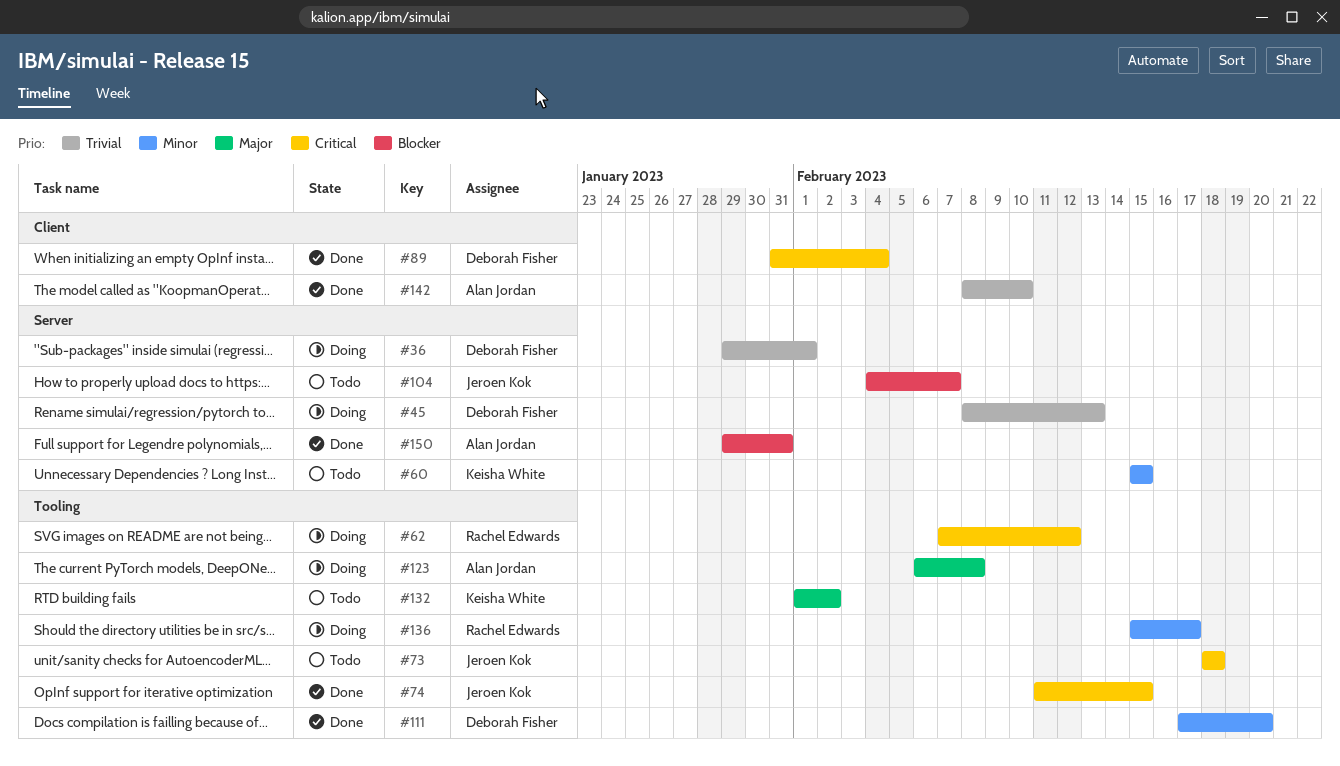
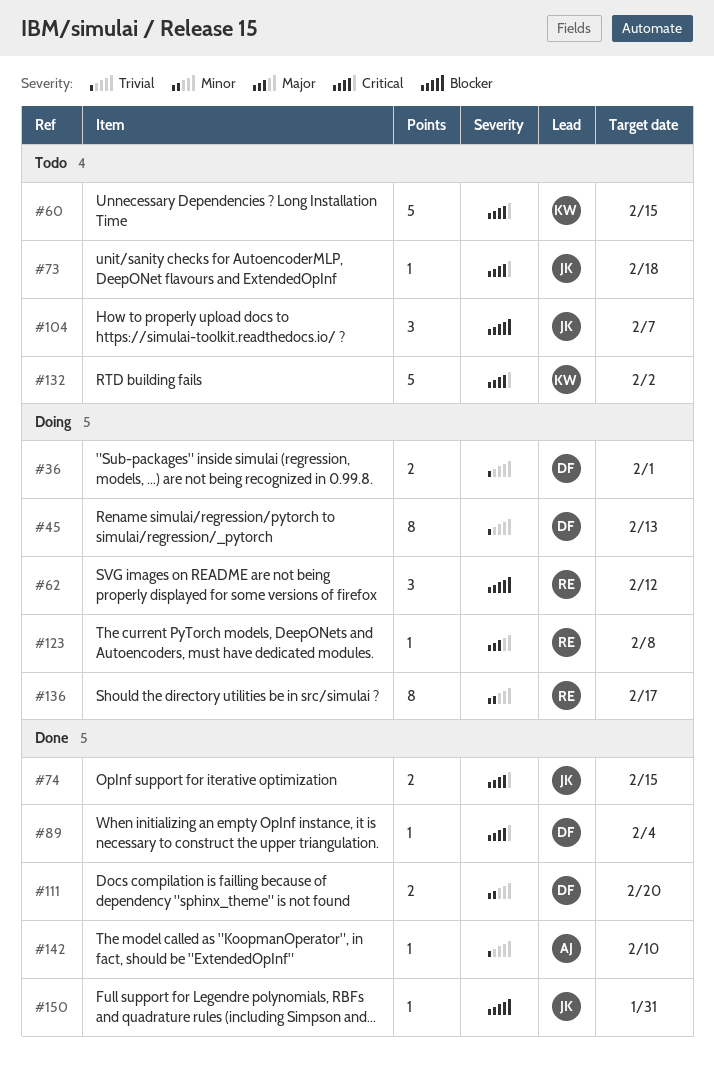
#60, priority: Minor -> Critical
#62, priority: Critical -> Blocker
#123, owner: Alan Jordan -> Rachel Edwards
#132, priority: Major -> Critical
#150, owner: Alan Jordan -> Jeroen Kok

